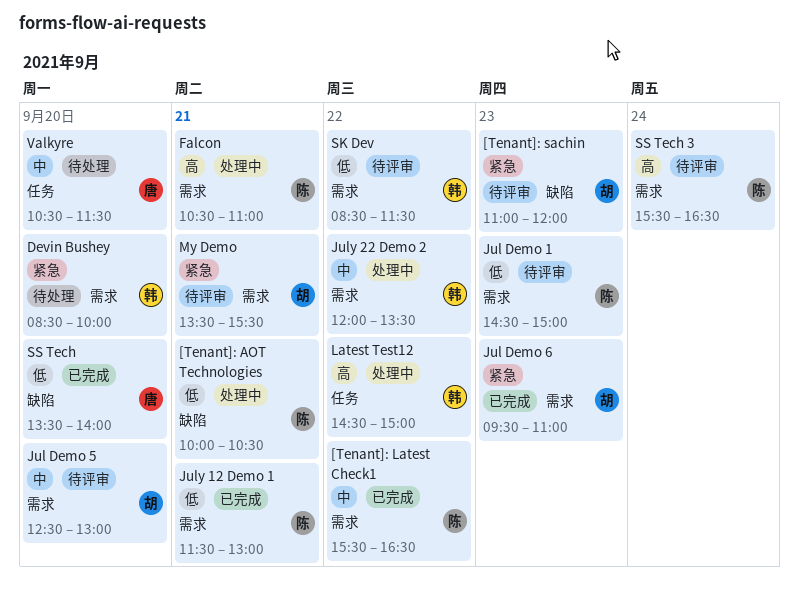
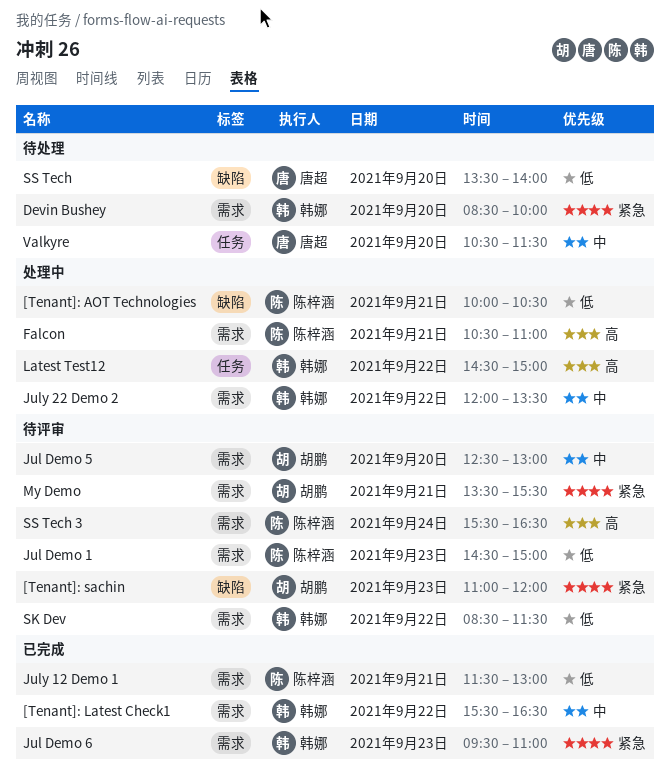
[Tenant]: Latest Check1, owner: 陈梓涵 -> 韩娜
Jul Demo 6, owner: 胡鹏 -> 韩娜
SS Tech, status: 已完成 -> 待处理

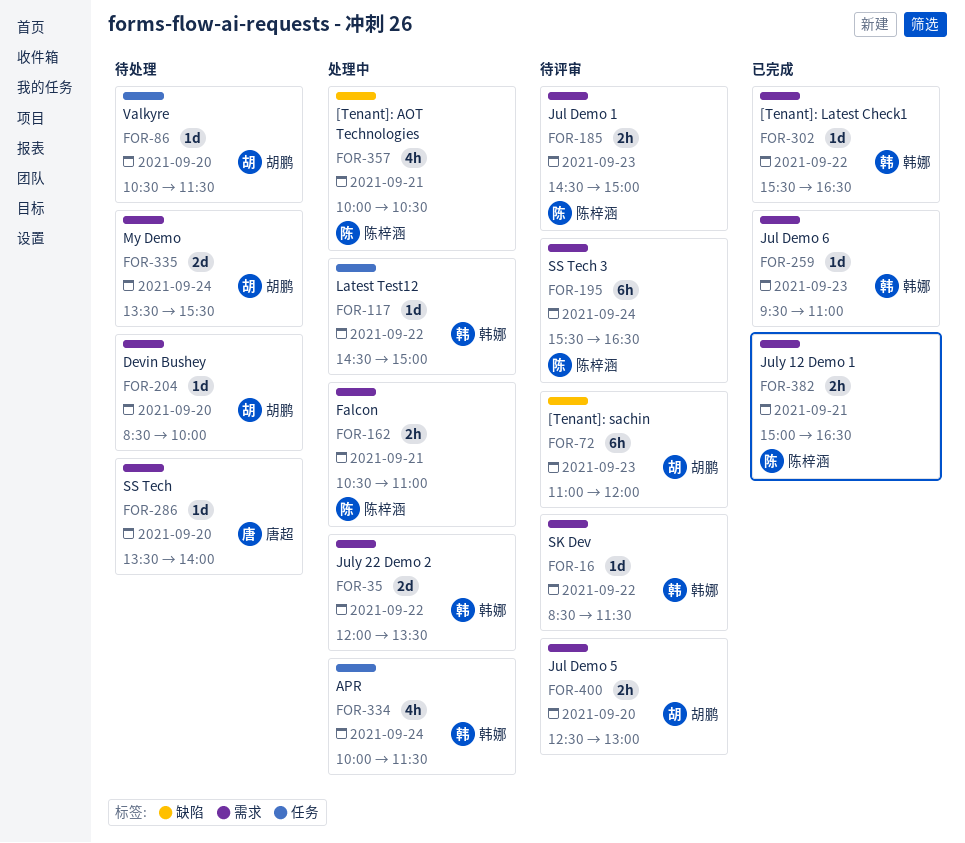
APR: none -> present
Devin Bushey, owner: 韩娜 -> 胡鹏
July 12 Demo 1, begins: 11:30 -> 15:00
July 12 Demo 1, ends: 13:00 -> 16:30
My Demo, status: 待评审 -> 待处理
My Demo, day: Sep 21 -> Sep 24
SS Tech, label: 缺陷 -> 需求
Valkyre, owner: 唐超 -> 胡鹏

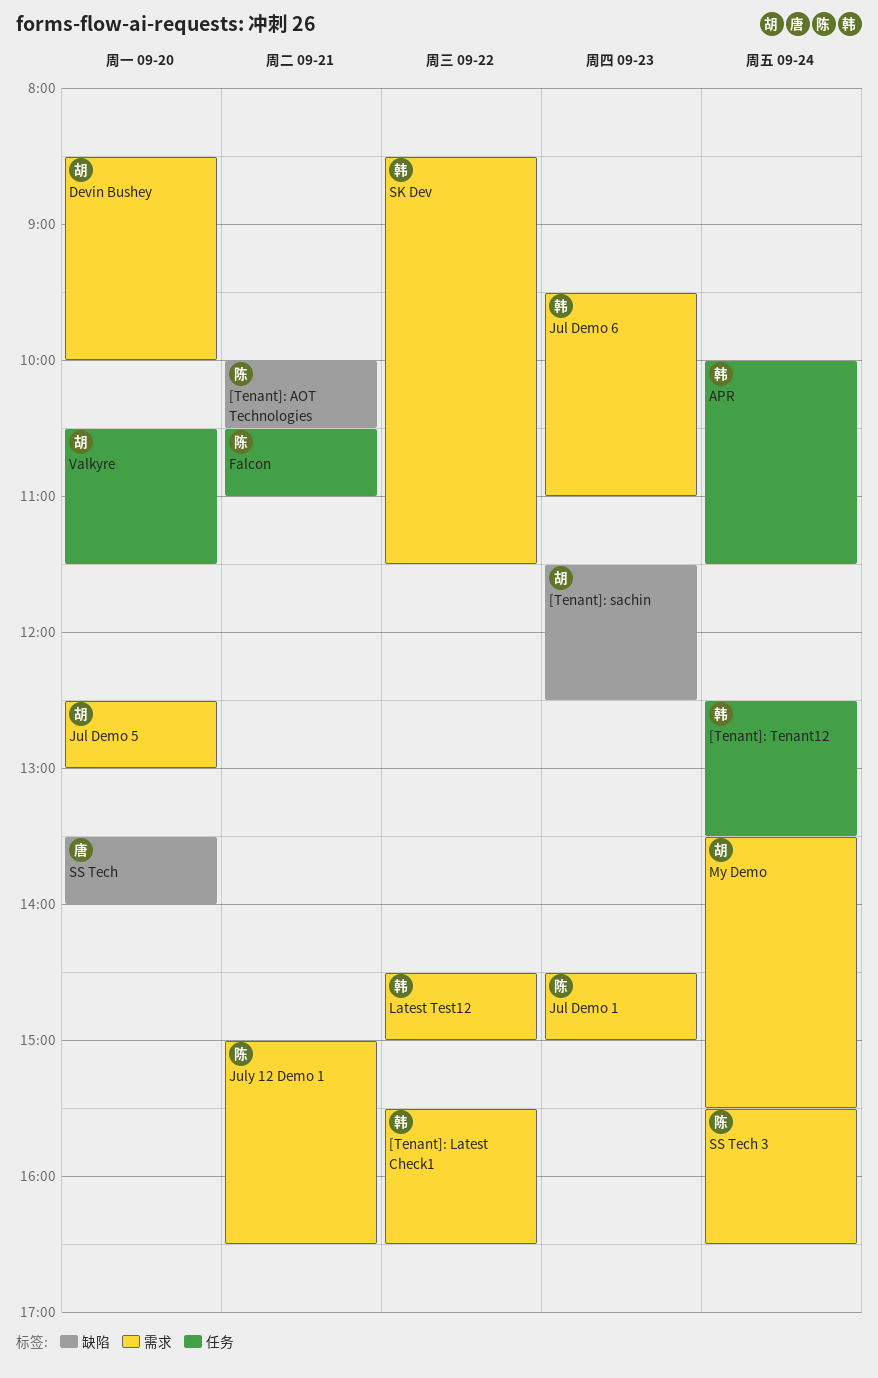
[Tenant]: sachin, begins: 11:00 -> 11:30
[Tenant]: sachin, ends: 12:00 -> 12:30
[Tenant]: Tenant12: none -> present
Falcon, label: 需求 -> 任务
July 22 Demo 2: present -> none
Latest Test12, label: 任务 -> 需求
SS Tech, label: 需求 -> 缺陷

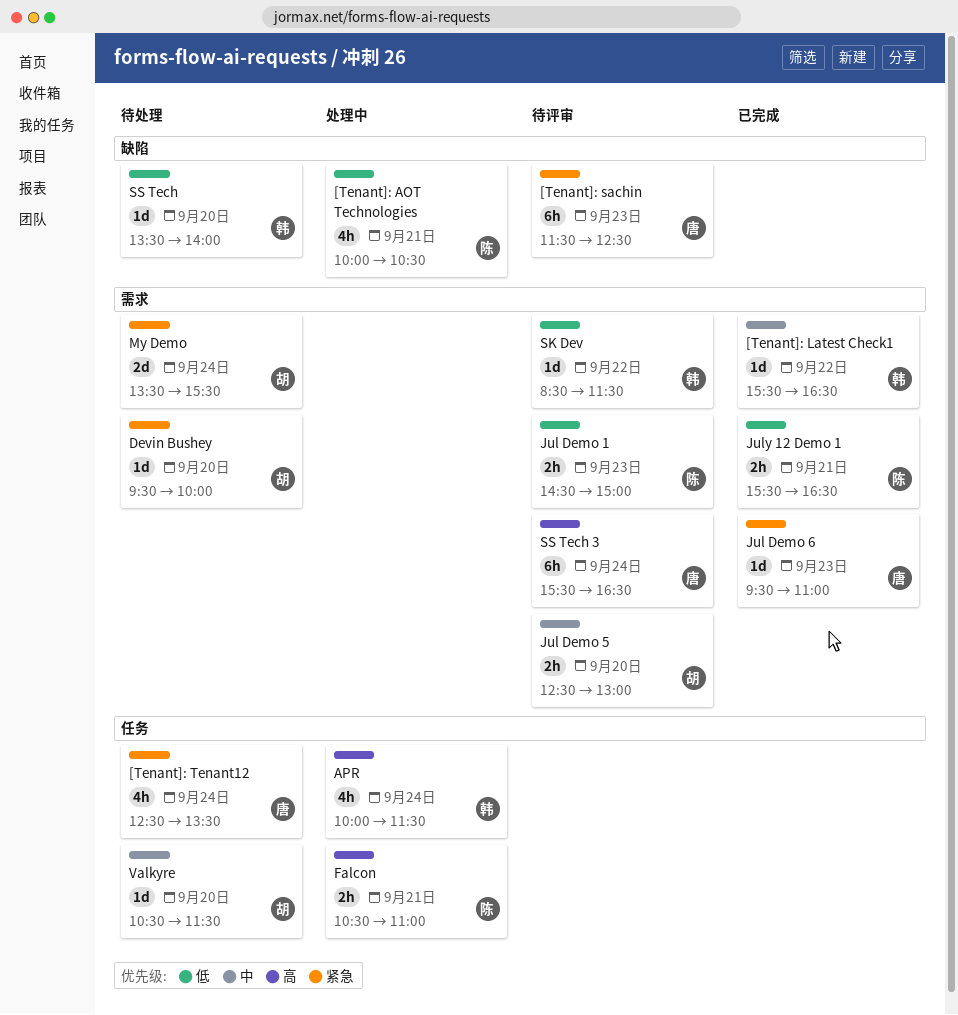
[Tenant]: sachin, owner: 胡 -> 唐
[Tenant]: Tenant12, owner: 韩 -> 唐
Devin Bushey, begins: 08:30 -> 09:30
Jul Demo 6, owner: 韩 -> 唐
July 12 Demo 1, begins: 15:00 -> 15:30
Latest Test12: present -> none
SS Tech, owner: 唐 -> 韩
SS Tech 3, owner: 陈 -> 唐

